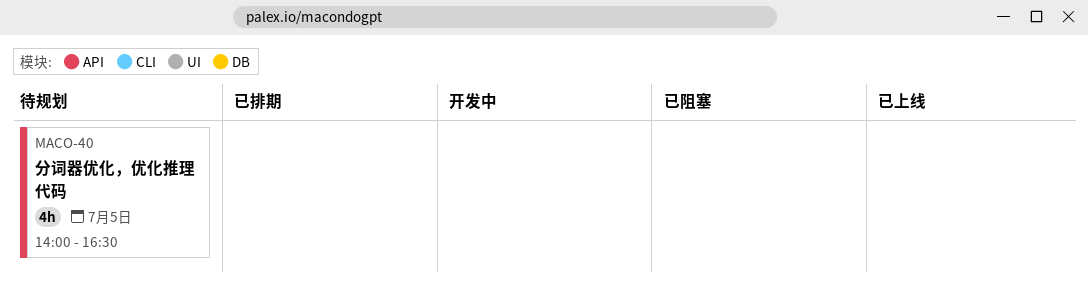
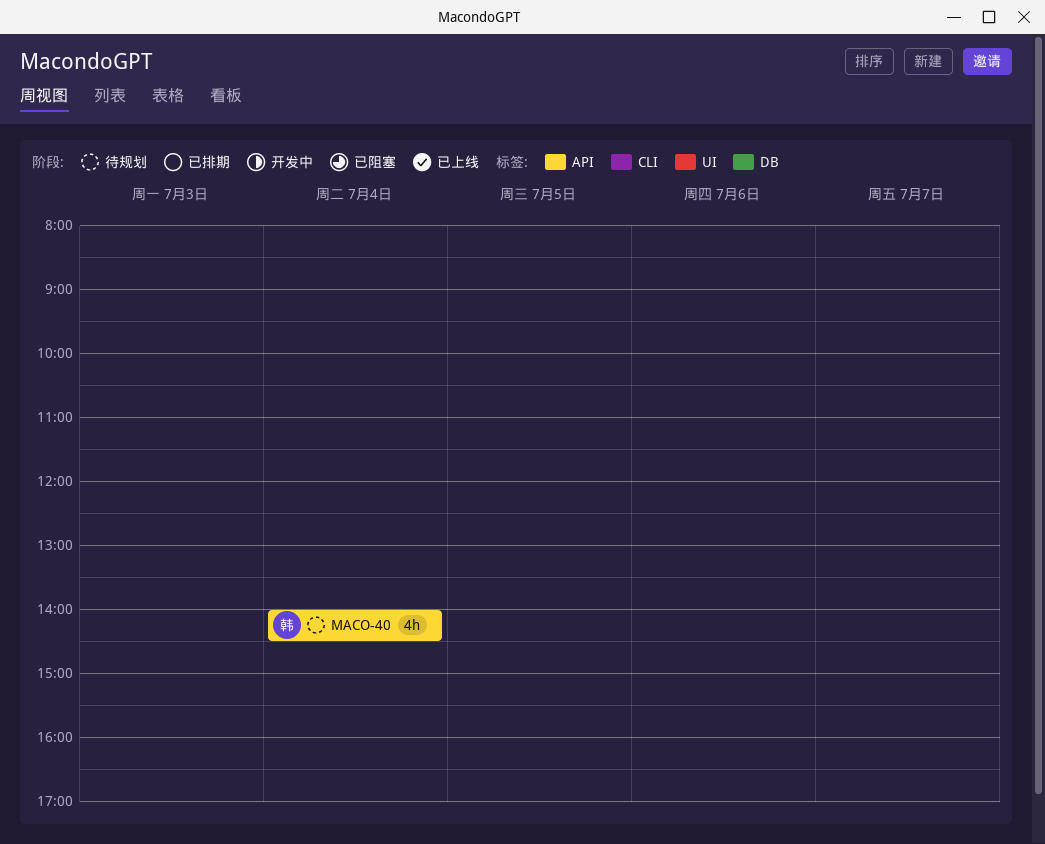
MACO-40, day: Jul 5 -> Jul 4
MACO-40, ends: 16:30 -> 14:30

